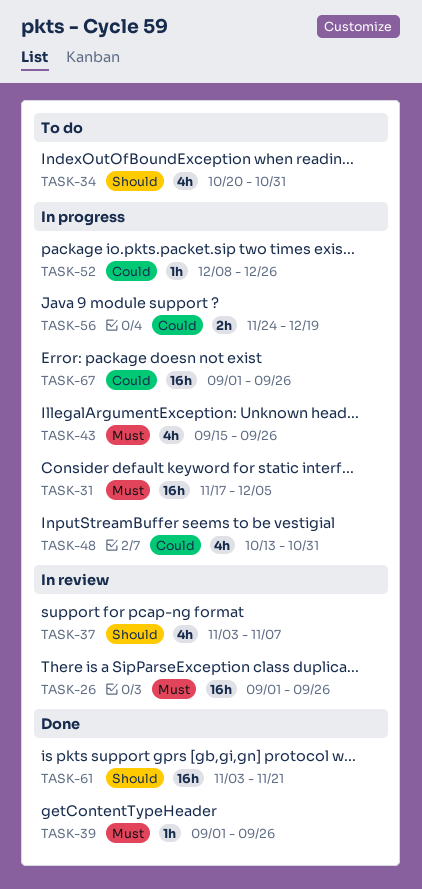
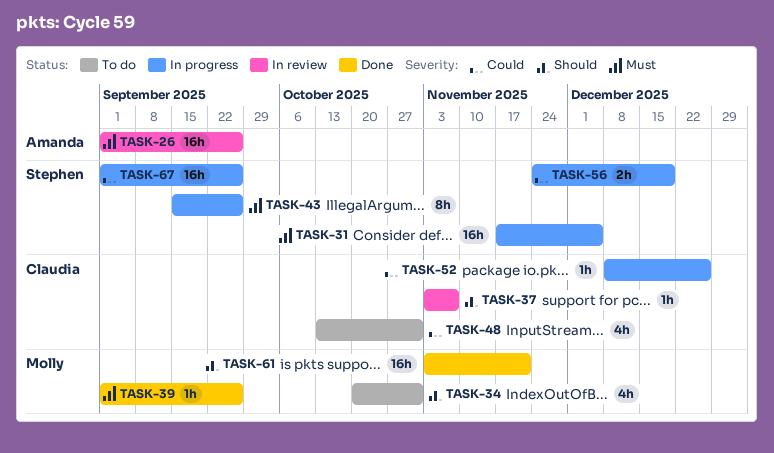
TASK-37, estimate: 4h -> 1h
TASK-43, estimate: 4h -> 8h
TASK-48, status: In progress -> To do

